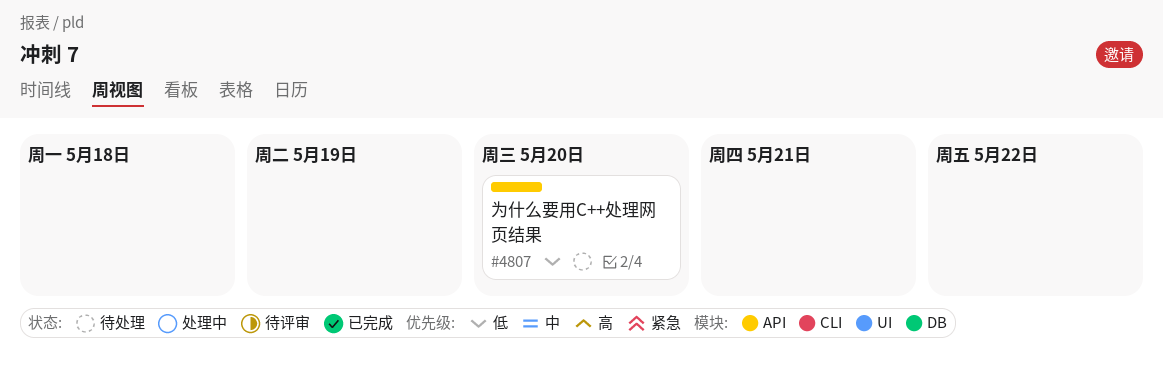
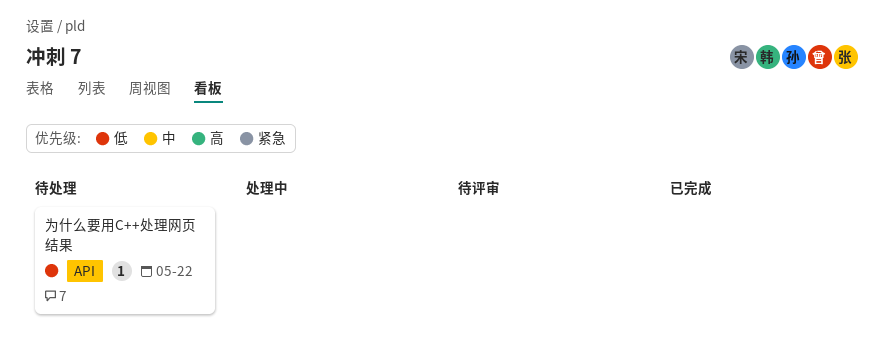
为什么要用C++处理网页结果, due: May 20 -> May 22

